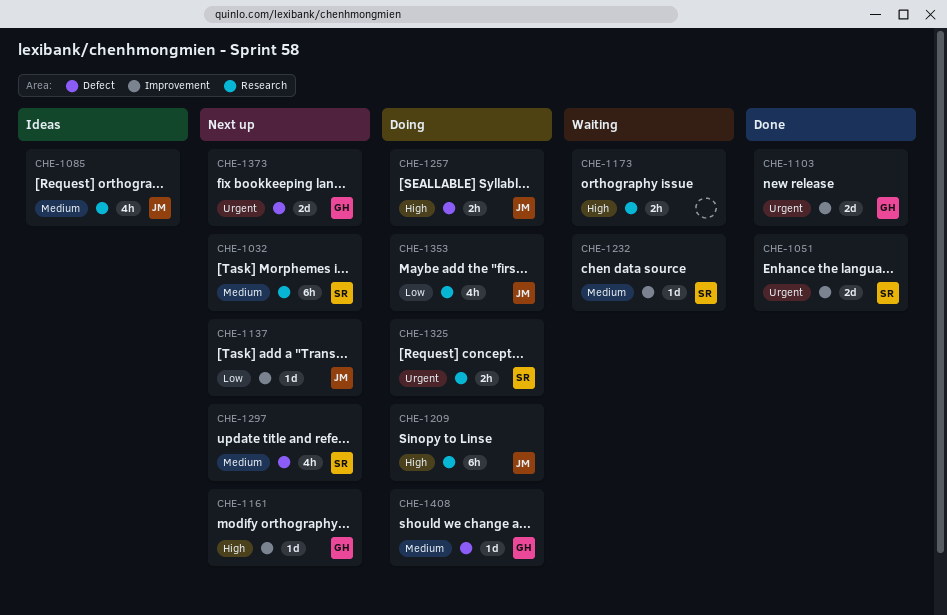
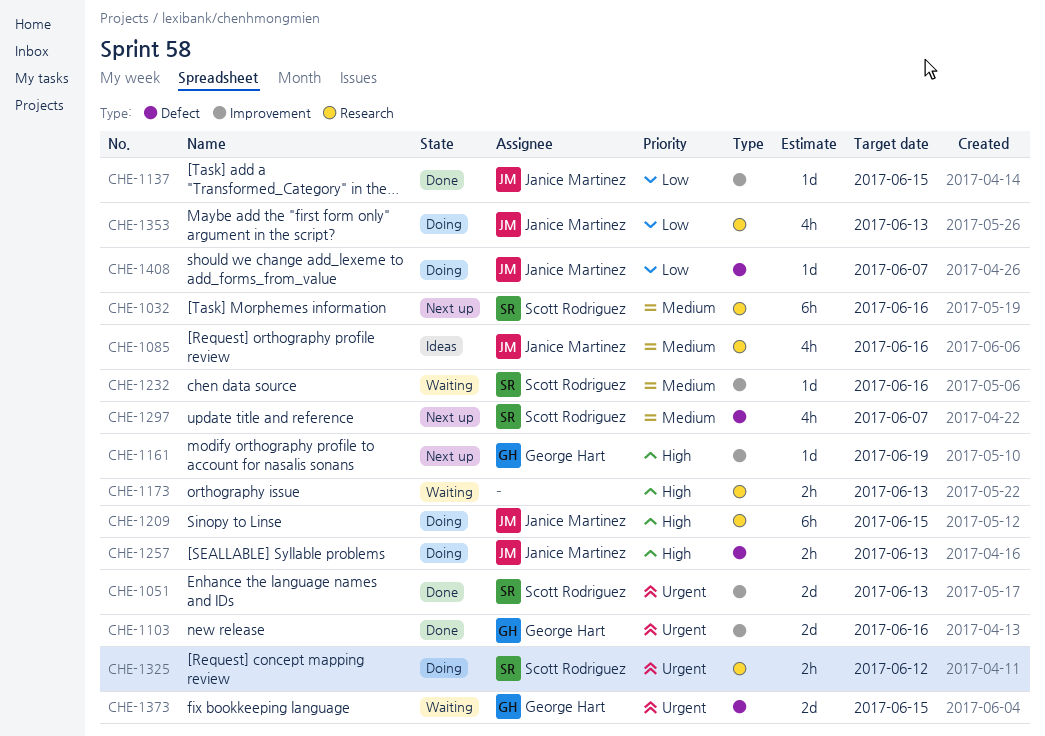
CHE-1137, status: Next up -> Done
CHE-1373, status: Next up -> Waiting
CHE-1408, owner: George Hart -> Janice Martinez
CHE-1408, priority: Medium -> Low

